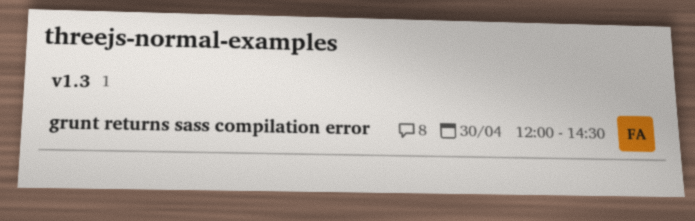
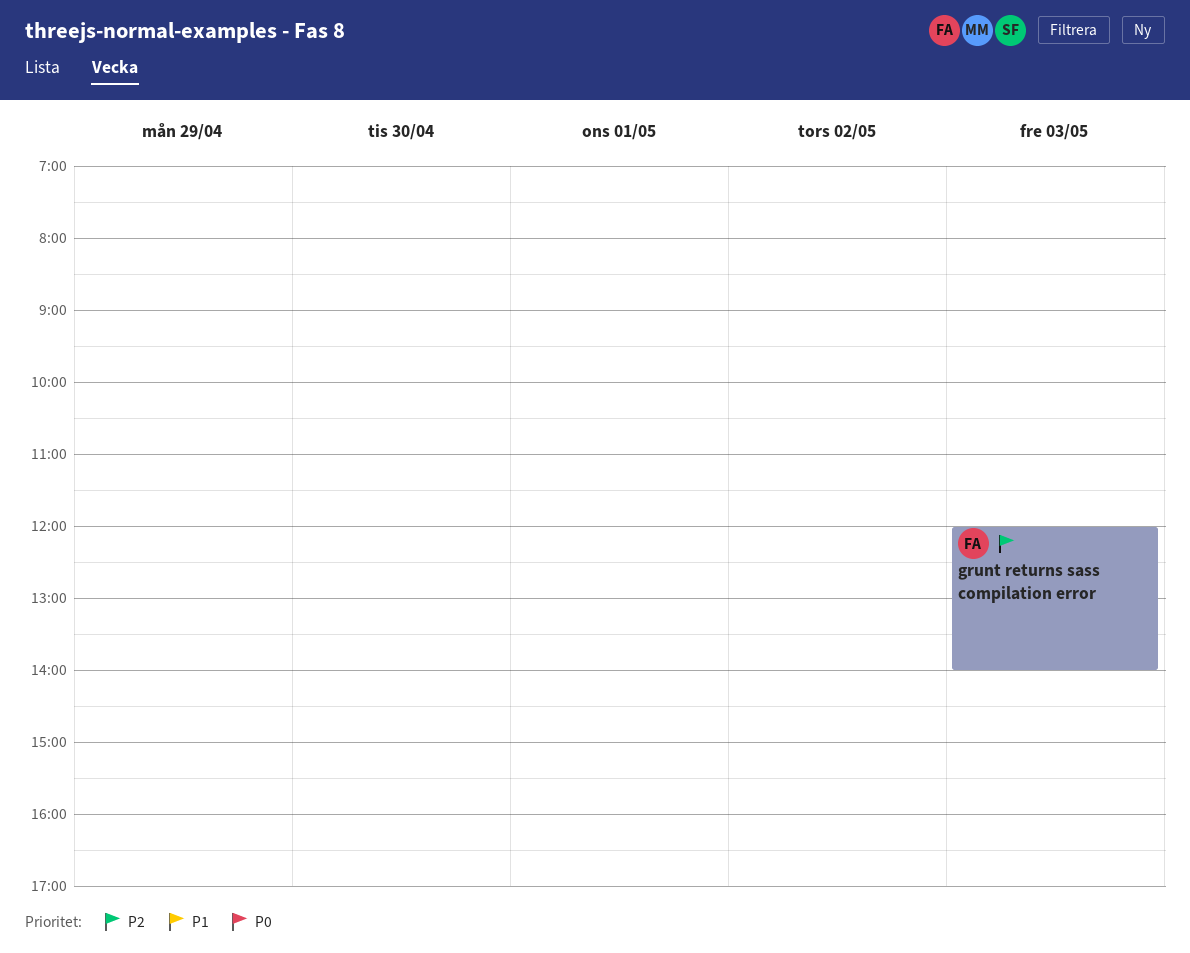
grunt returns sass compilation error, day: Apr 30 -> May 3
grunt returns sass compilation error, ends: 14:30 -> 14:00

